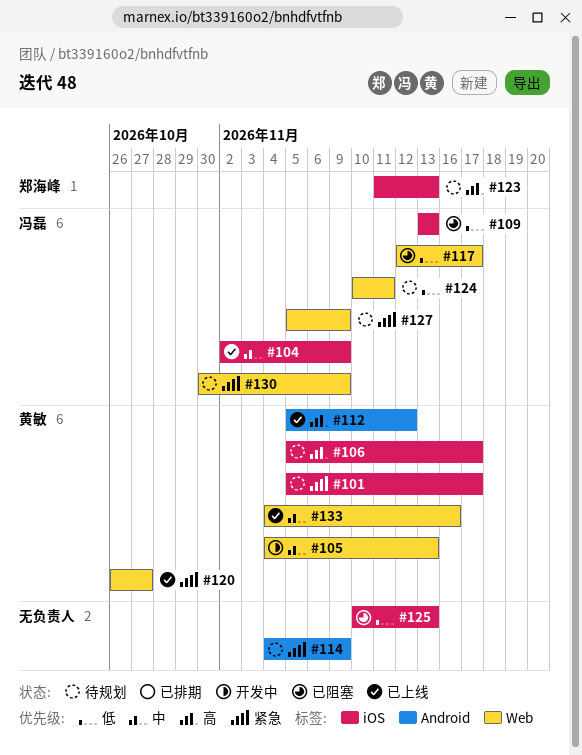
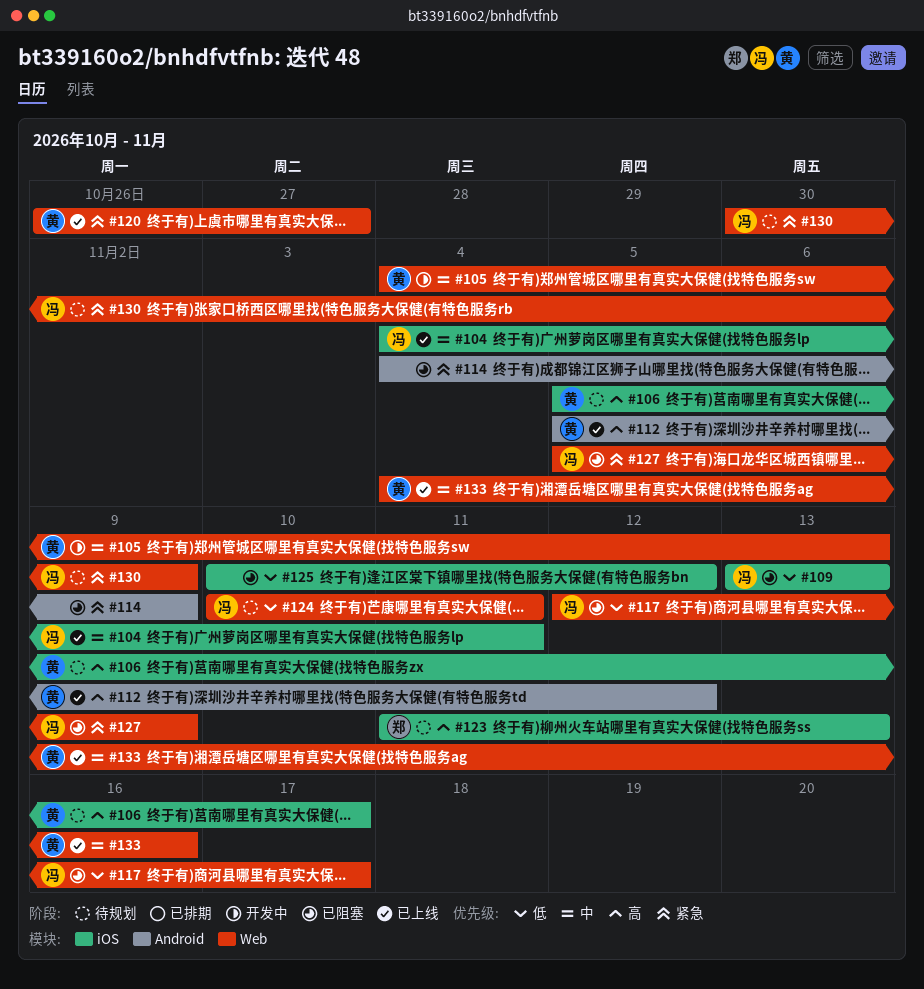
#101: present -> none
#104, start: Nov 2 -> Nov 4
#104, due: Nov 9 -> Nov 11
#114, status: 待规划 -> 已阻塞
#125, due: Nov 13 -> Nov 12
#127, status: 待规划 -> 已阻塞

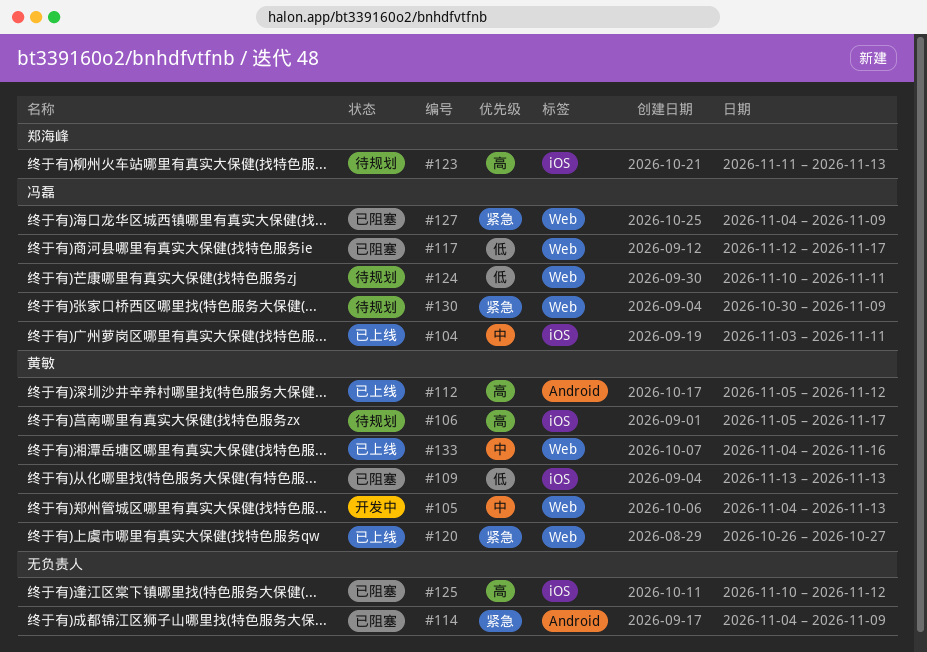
#104, start: Nov 4 -> Nov 3
#109, owner: 冯磊 -> 黄敏
#125, priority: 低 -> 高
#127, start: Nov 5 -> Nov 4

